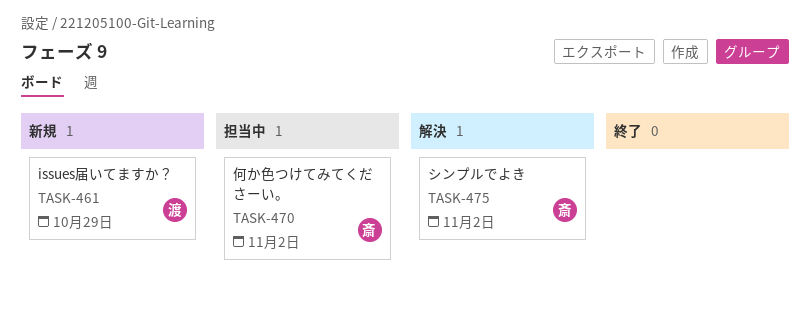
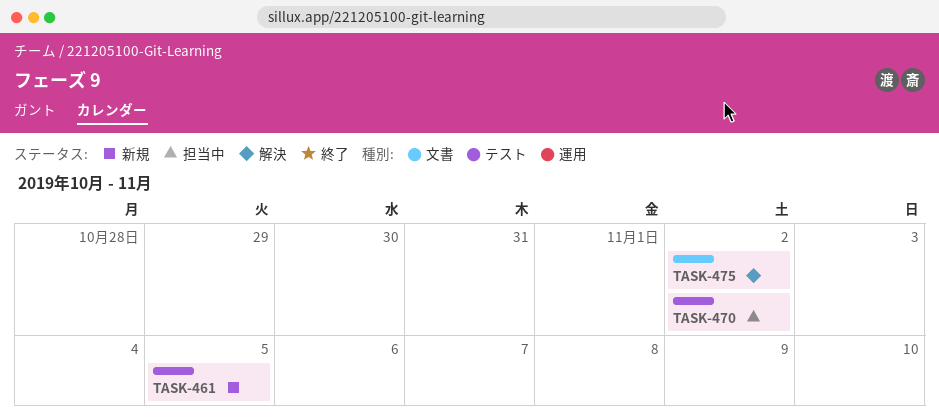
TASK-461, due: Oct 29 -> Nov 5

